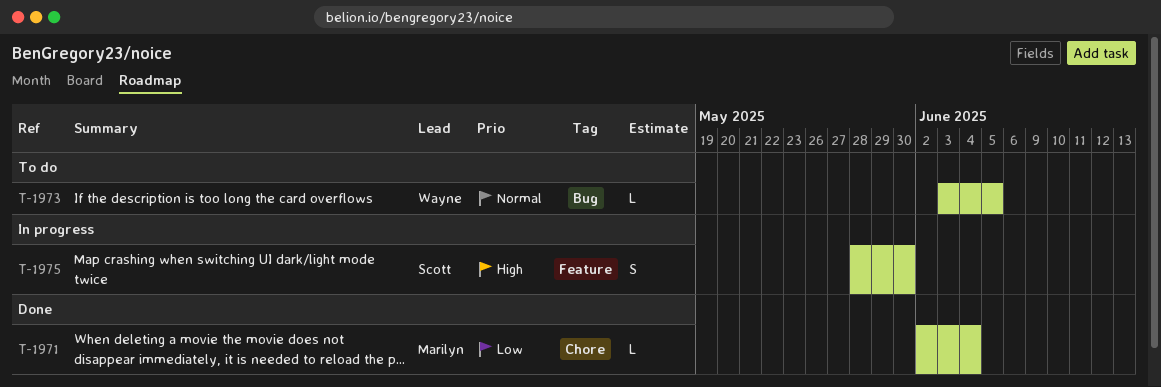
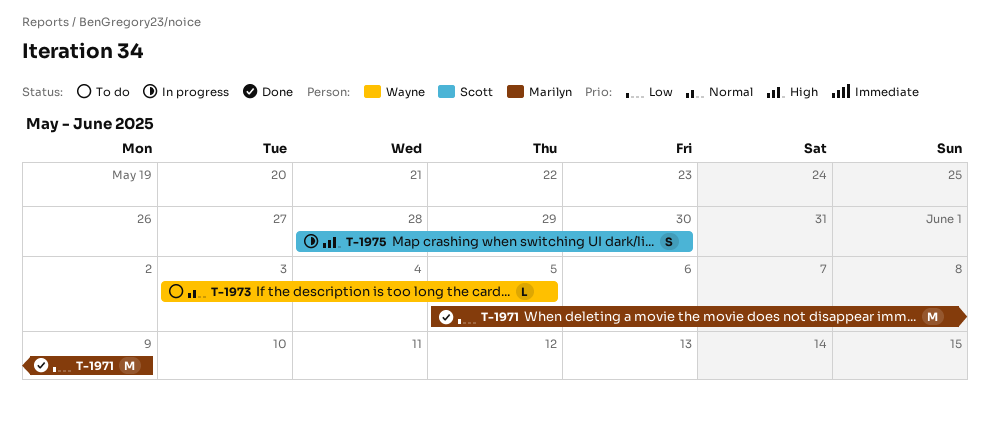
T-1971, estimate: L -> M
T-1971, start: Jun 2 -> Jun 5
T-1971, due: Jun 4 -> Jun 9

